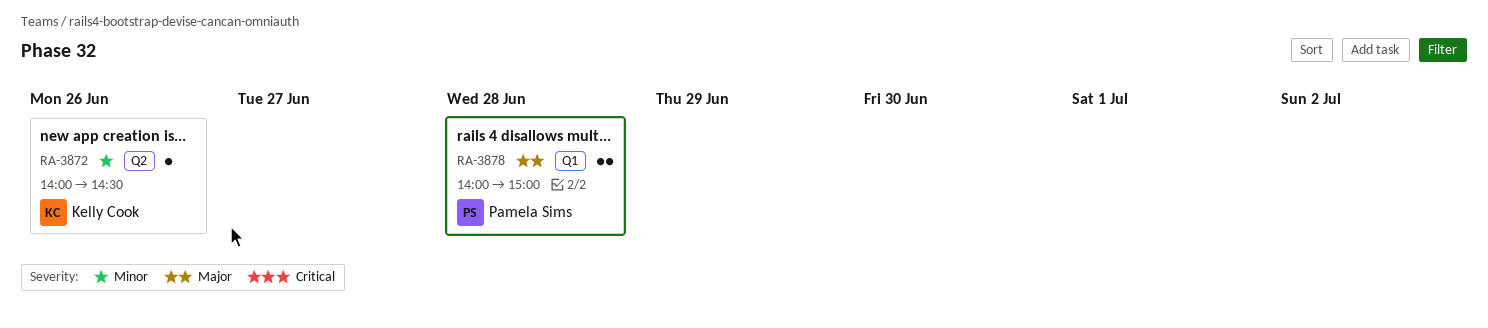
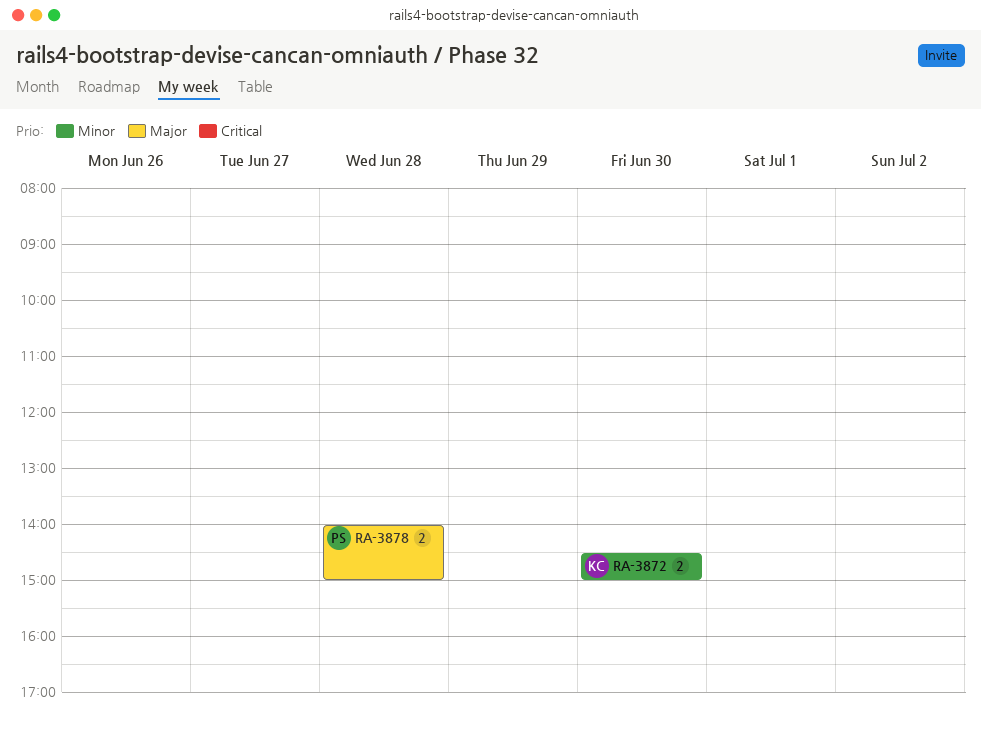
RA-3872, estimate: 1 -> 2
RA-3872, day: Jun 26 -> Jun 30
RA-3872, begins: 14:00 -> 14:30
RA-3872, ends: 14:30 -> 15:00

